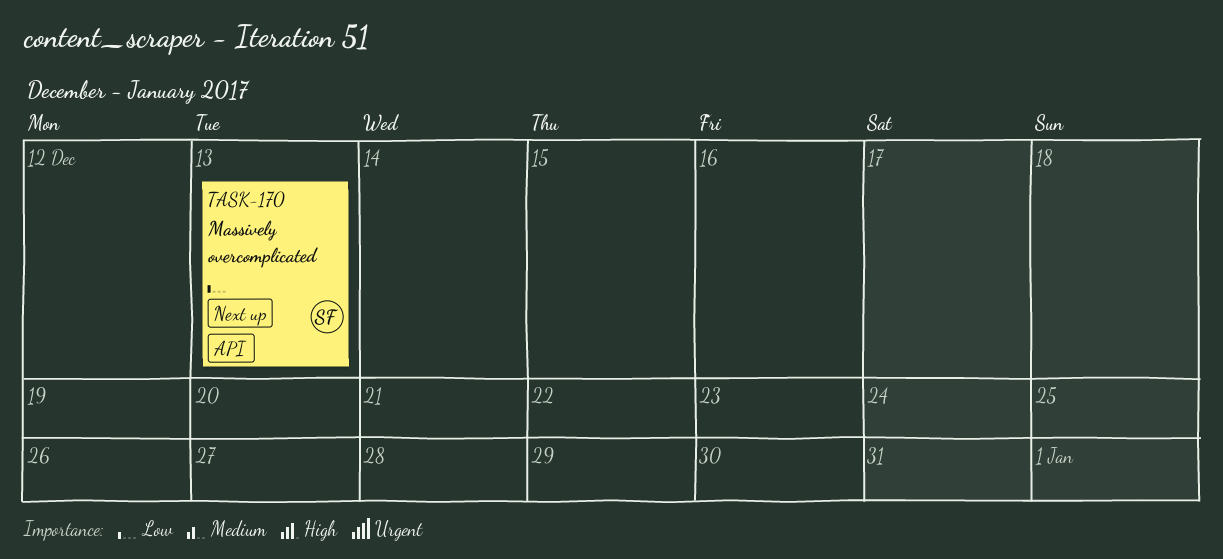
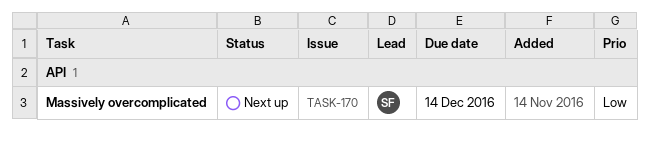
TASK-170, due: Dec 13 -> Dec 14

